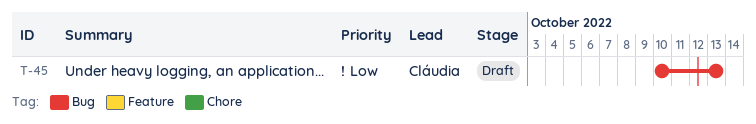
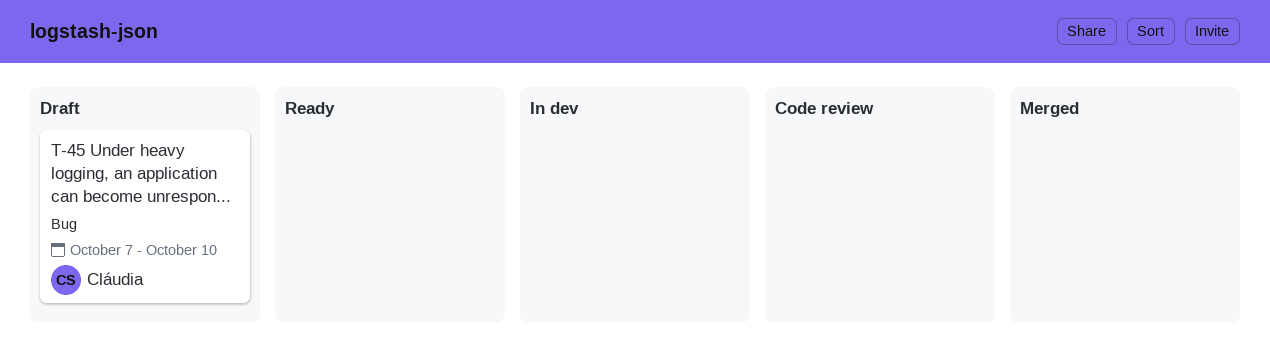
T-45, start: Oct 10 -> Oct 7
T-45, due: Oct 13 -> Oct 10

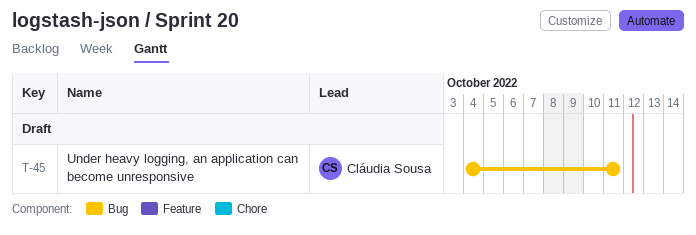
T-45, start: Oct 7 -> Oct 4
T-45, due: Oct 10 -> Oct 11

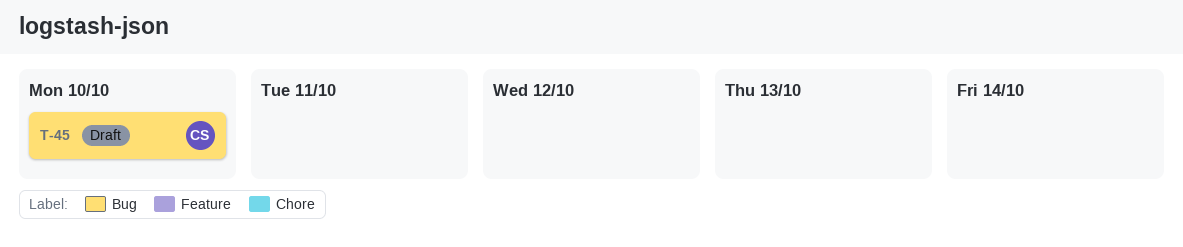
T-45, due: Oct 11 -> Oct 10

